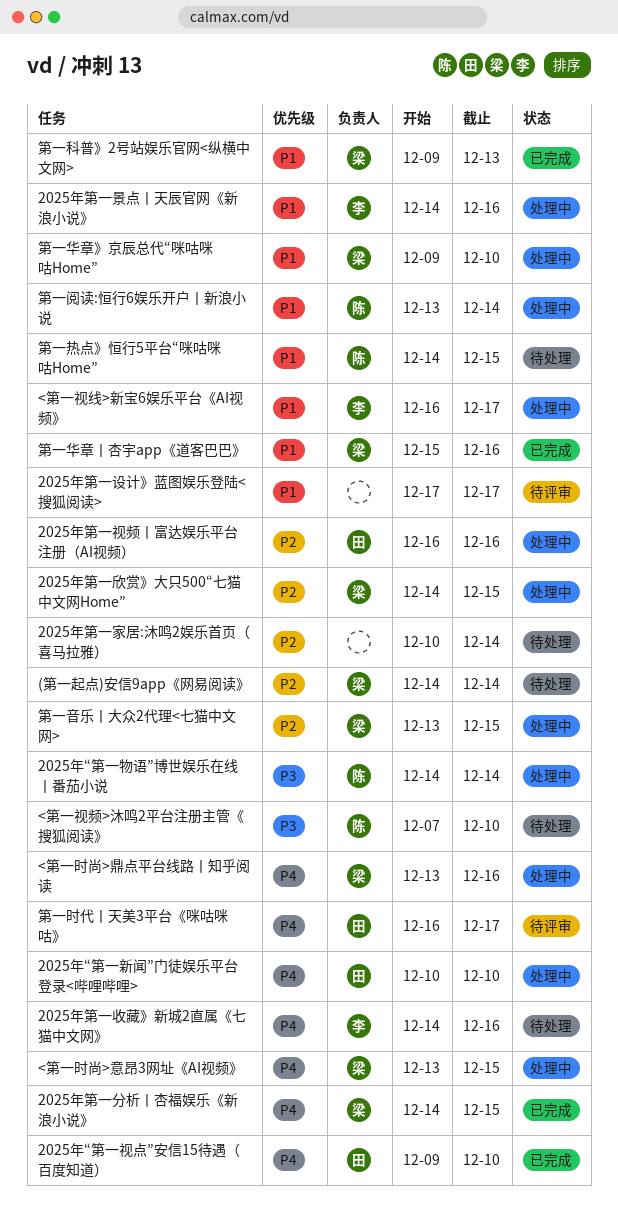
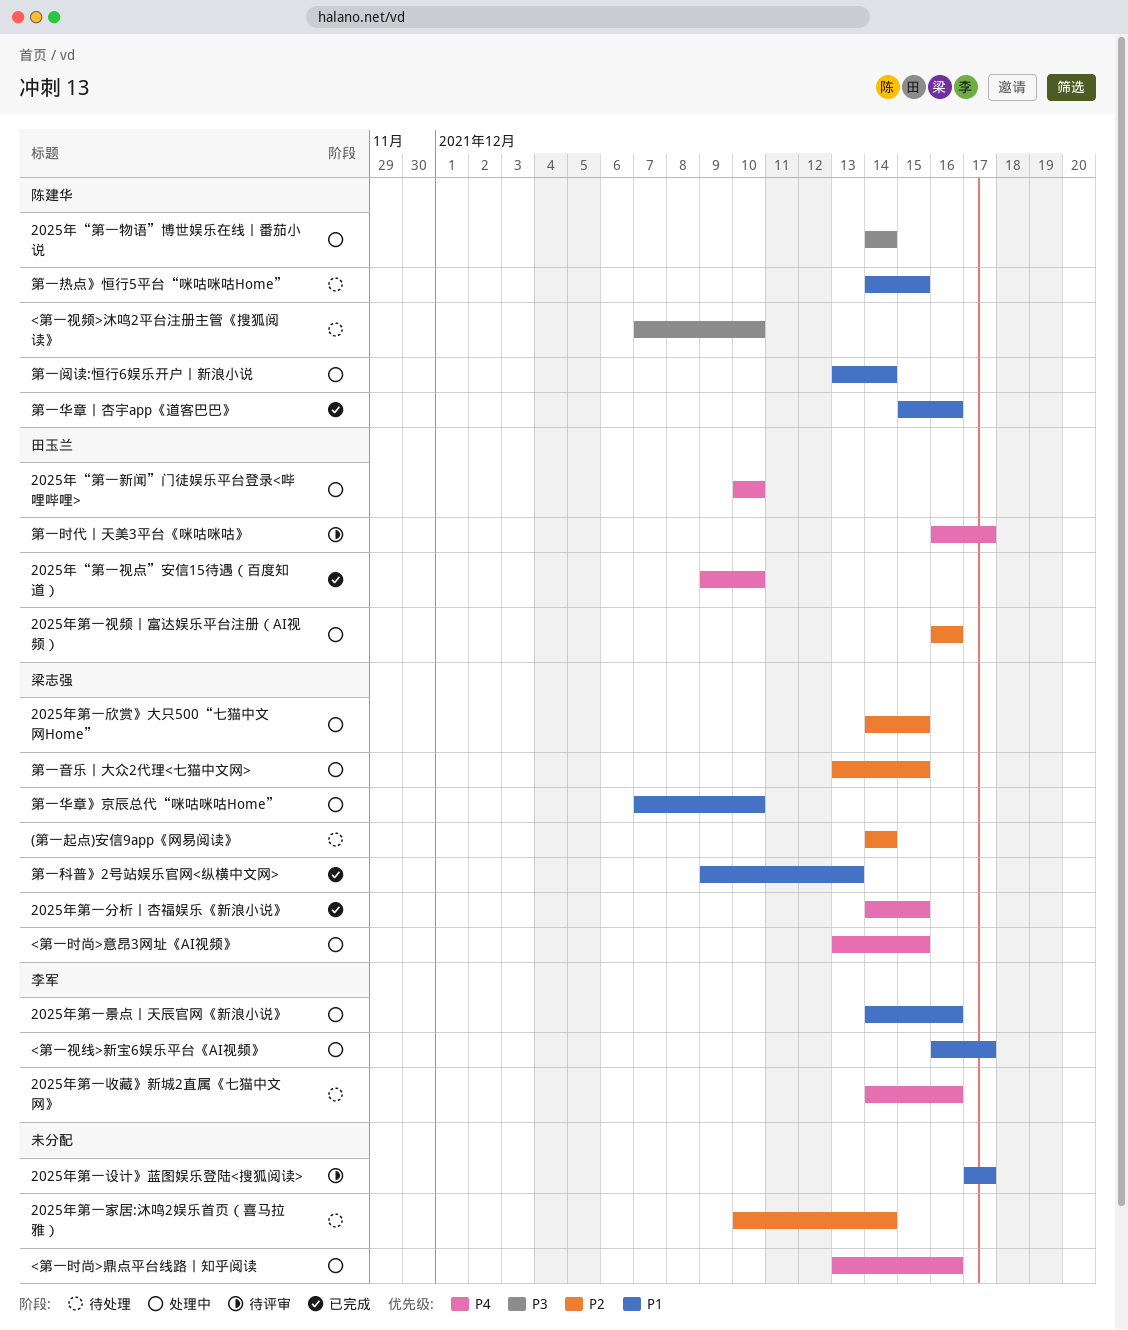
<第一时尚>鼎点平台线路丨知乎阅读, owner: 梁志强 -> none
第一华章》京辰总代“咪咕咪咕Home”, start: Dec 9 -> Dec 7
第一华章丨杏宇app《道客巴巴》, owner: 梁志强 -> 陈建华

